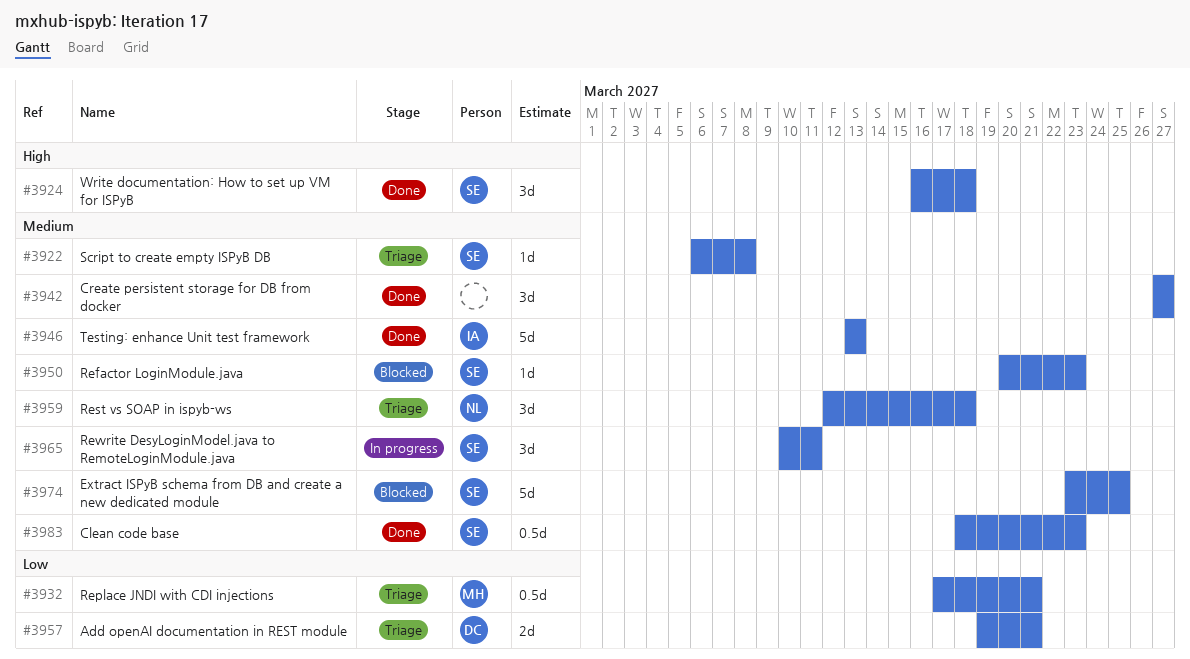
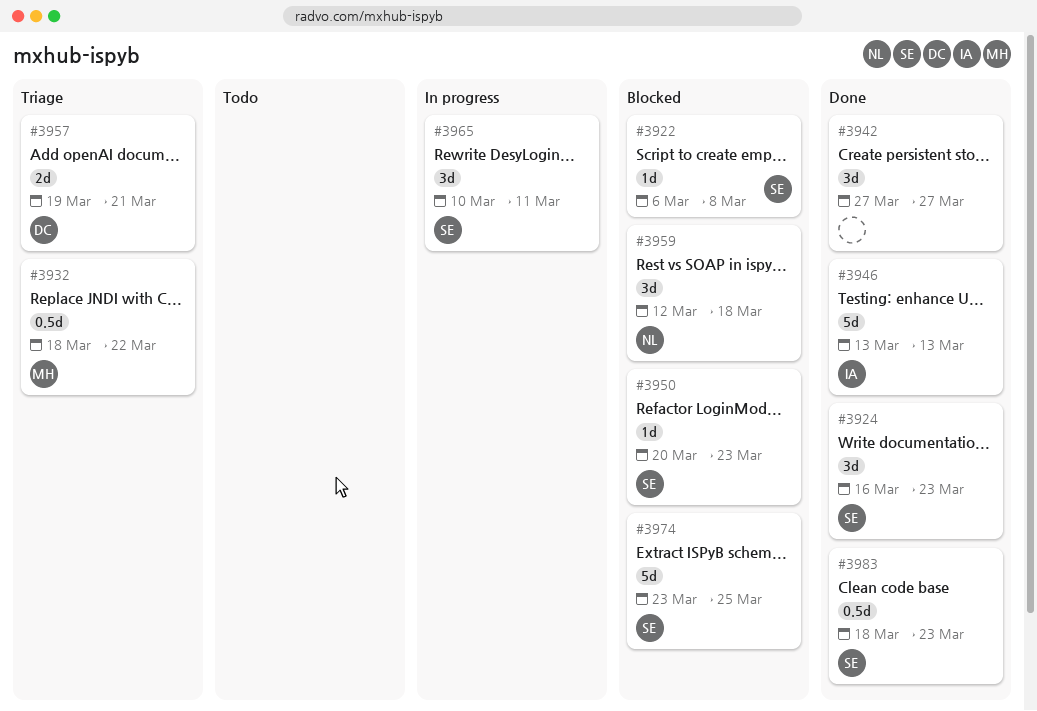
#3922, status: Triage -> Blocked
#3924, due: Mar 18 -> Mar 23
#3932, start: Mar 17 -> Mar 18
#3932, due: Mar 21 -> Mar 22
#3959, status: Triage -> Blocked

